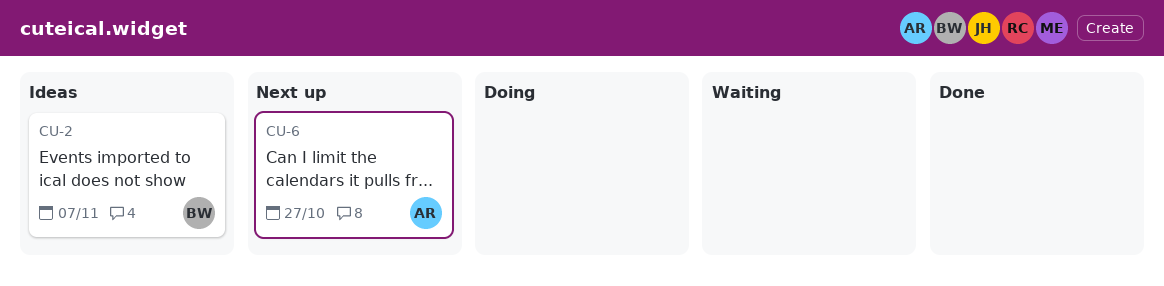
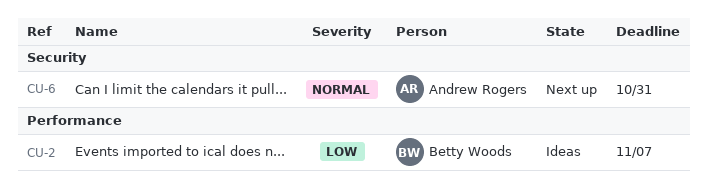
CU-6, due: Oct 27 -> Oct 31

